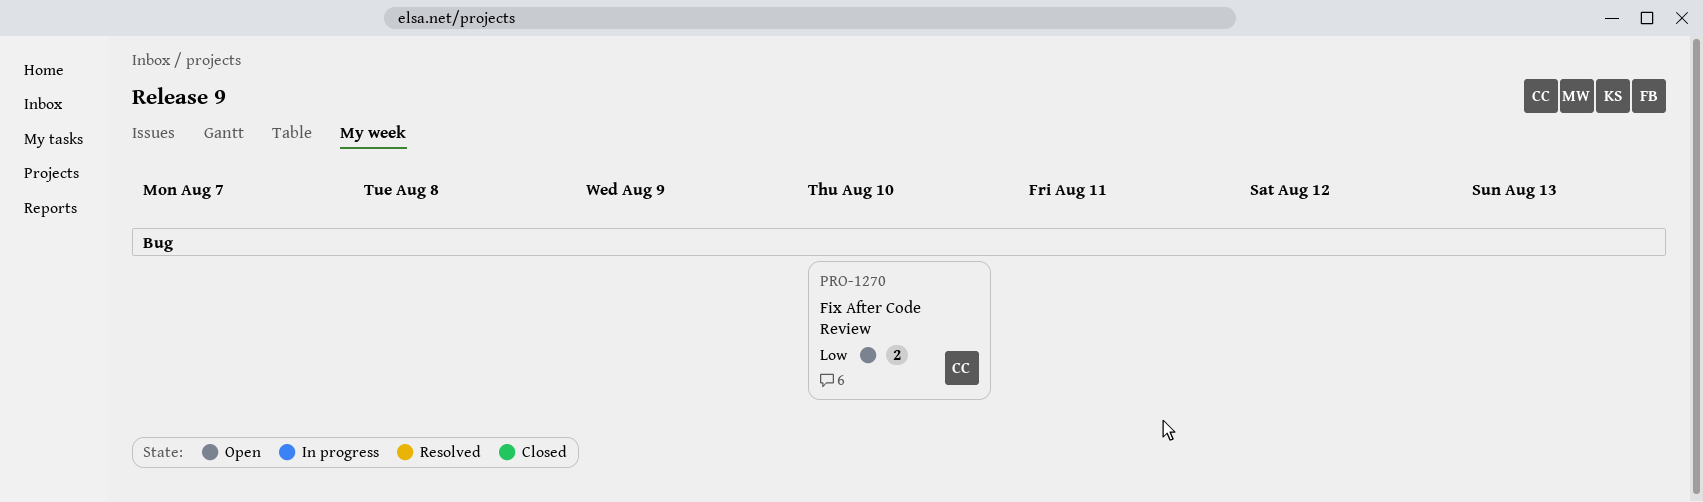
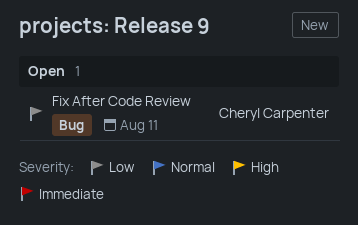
Fix After Code Review, due: Aug 10 -> Aug 11

